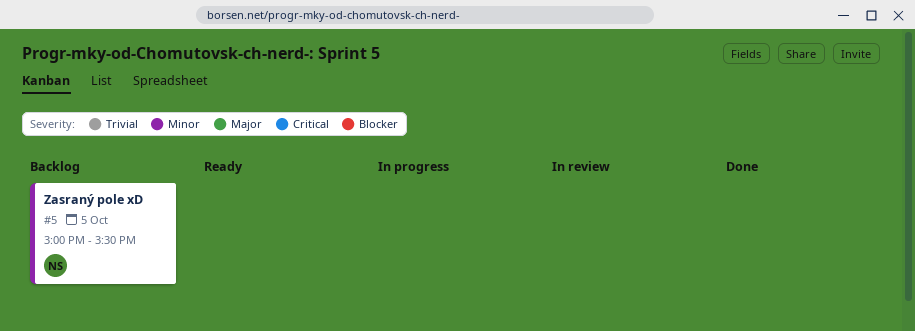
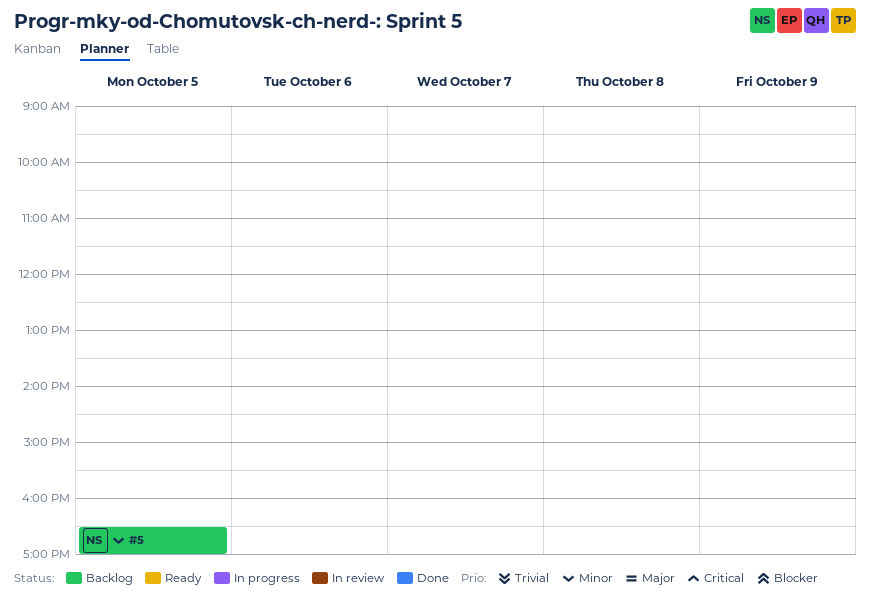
#5, begins: 15:00 -> 16:30
#5, ends: 15:30 -> 17:00

